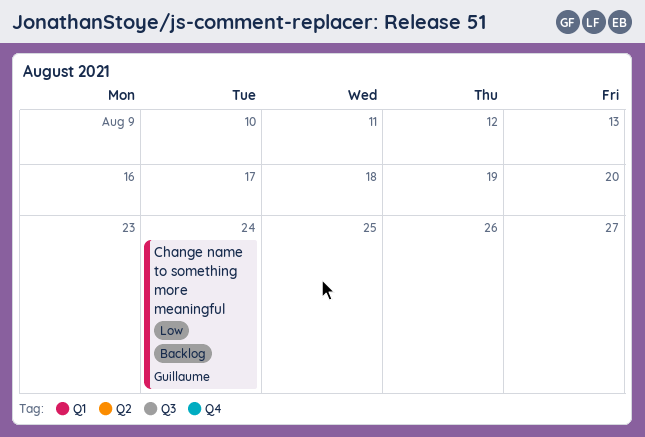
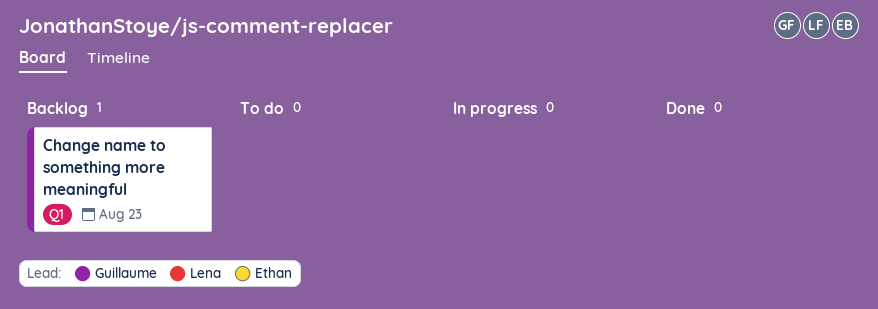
Change name to something more meaningful, due: Aug 24 -> Aug 23

